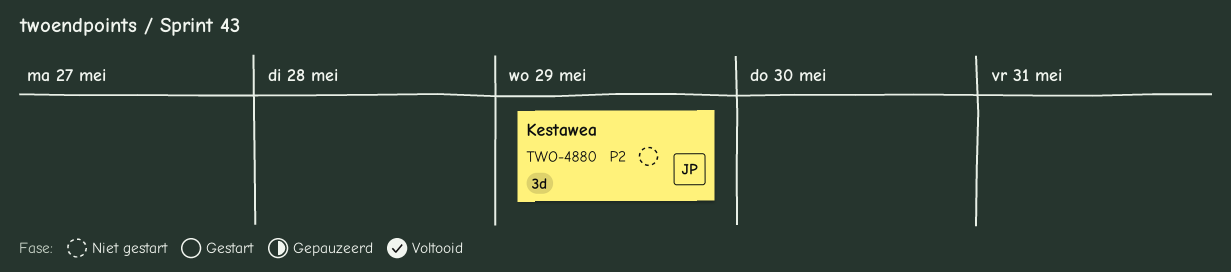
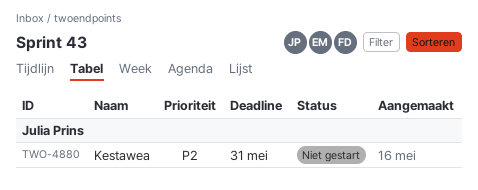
TWO-4880, due: May 29 -> May 31

